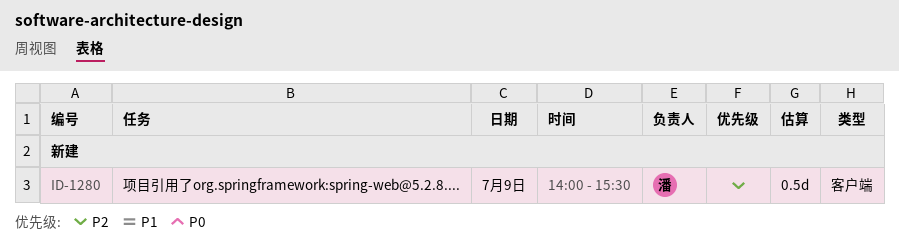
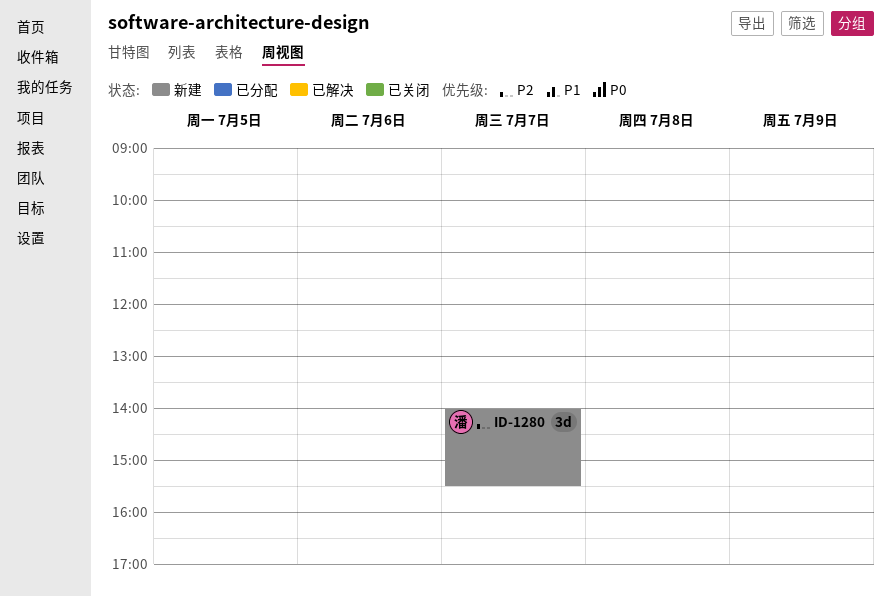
ID-1280, estimate: 0.5d -> 3d
ID-1280, day: Jul 9 -> Jul 7

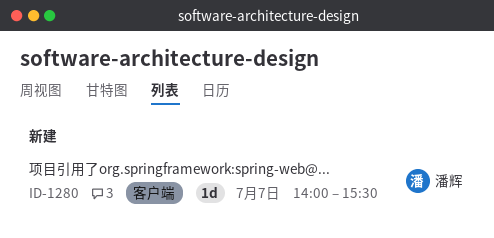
ID-1280, estimate: 3d -> 1d

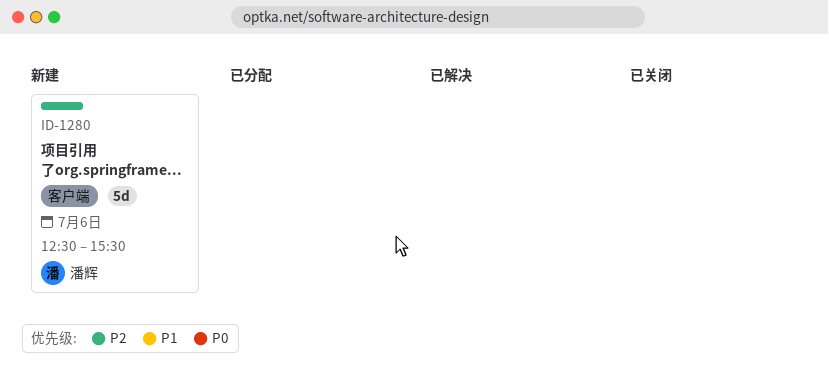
ID-1280, estimate: 1d -> 5d
ID-1280, day: Jul 7 -> Jul 6
ID-1280, begins: 14:00 -> 12:30

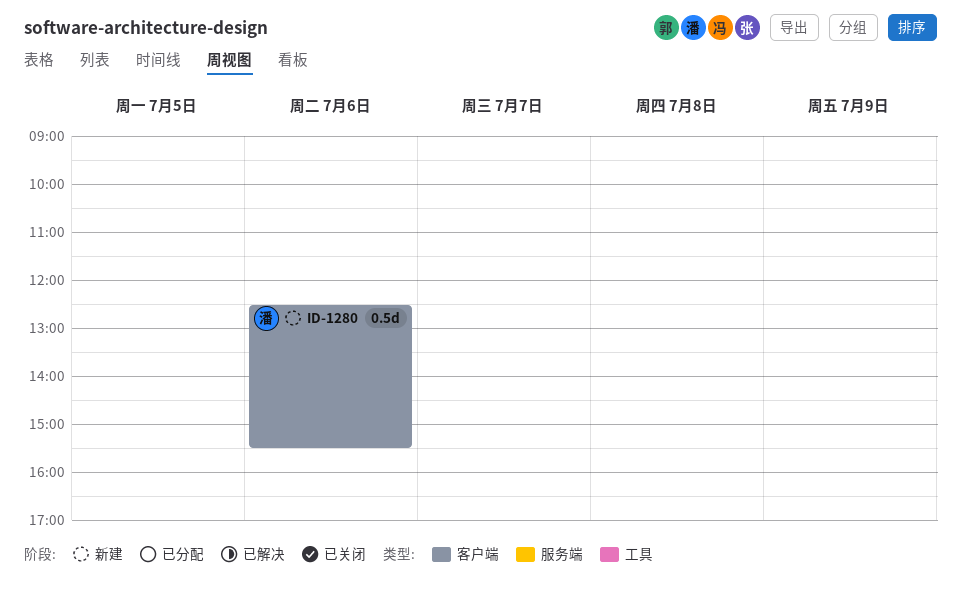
ID-1280, estimate: 5d -> 0.5d

